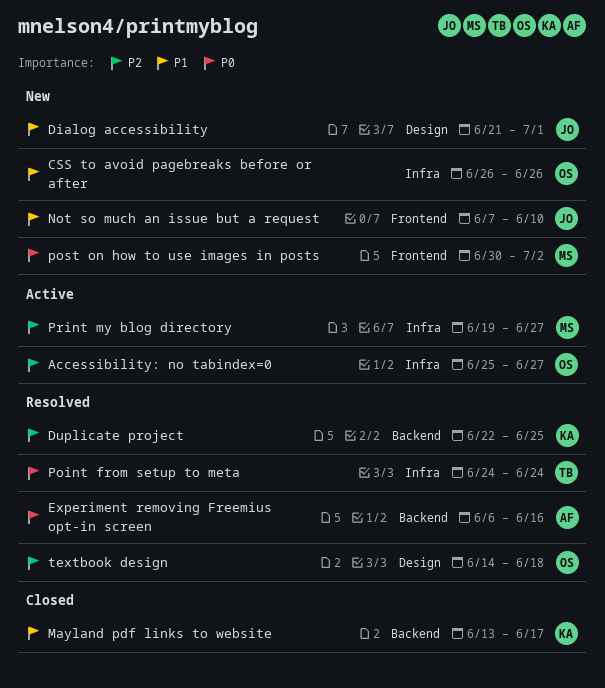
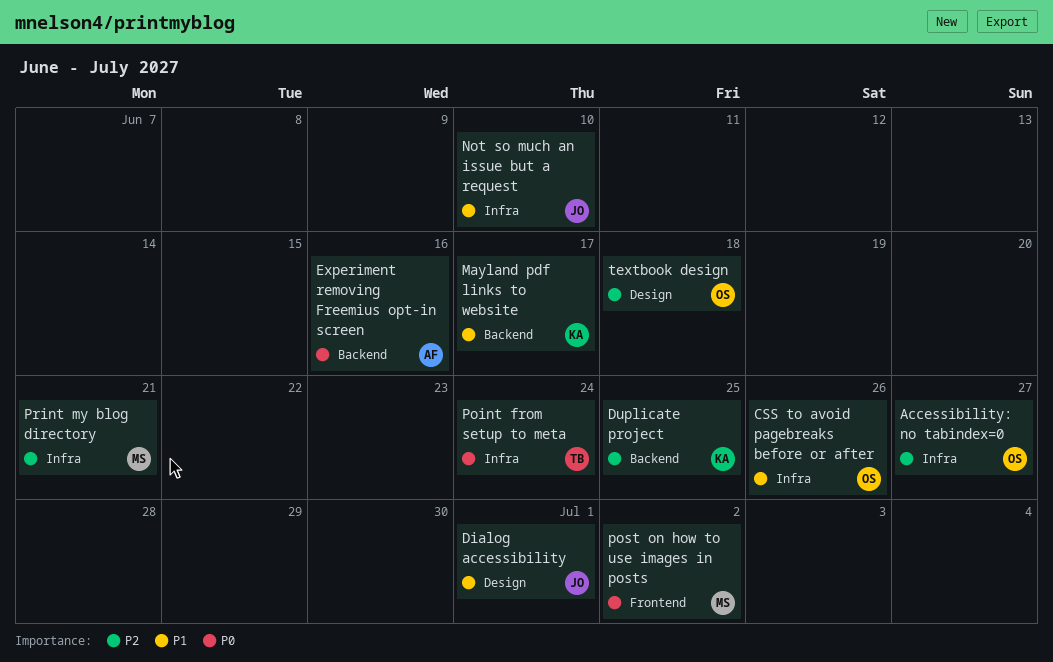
Not so much an issue but a request, label: Frontend -> Infra
Print my blog directory, due: Jun 27 -> Jun 21

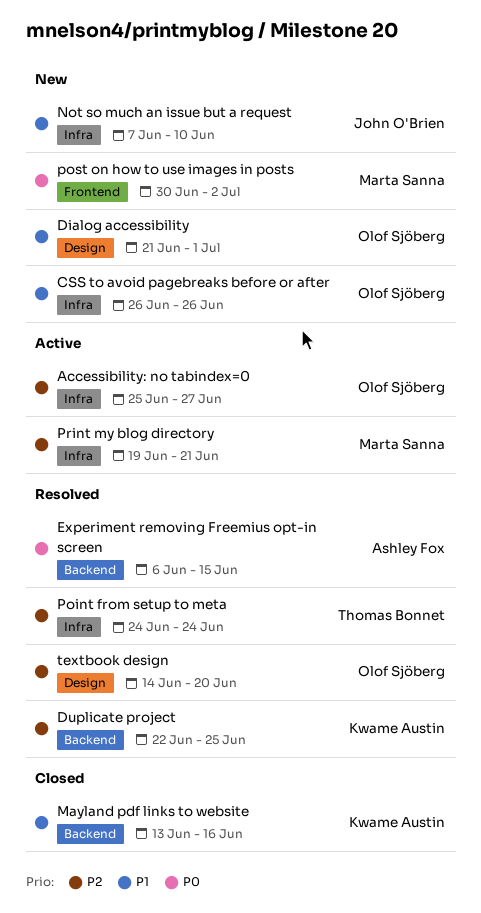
Dialog accessibility, owner: John O'Brien -> Olof Sjöberg
Experiment removing Freemius opt-in screen, due: Jun 16 -> Jun 15
Mayland pdf links to website, due: Jun 17 -> Jun 16
Point from setup to meta, priority: P0 -> P2
textbook design, due: Jun 18 -> Jun 20

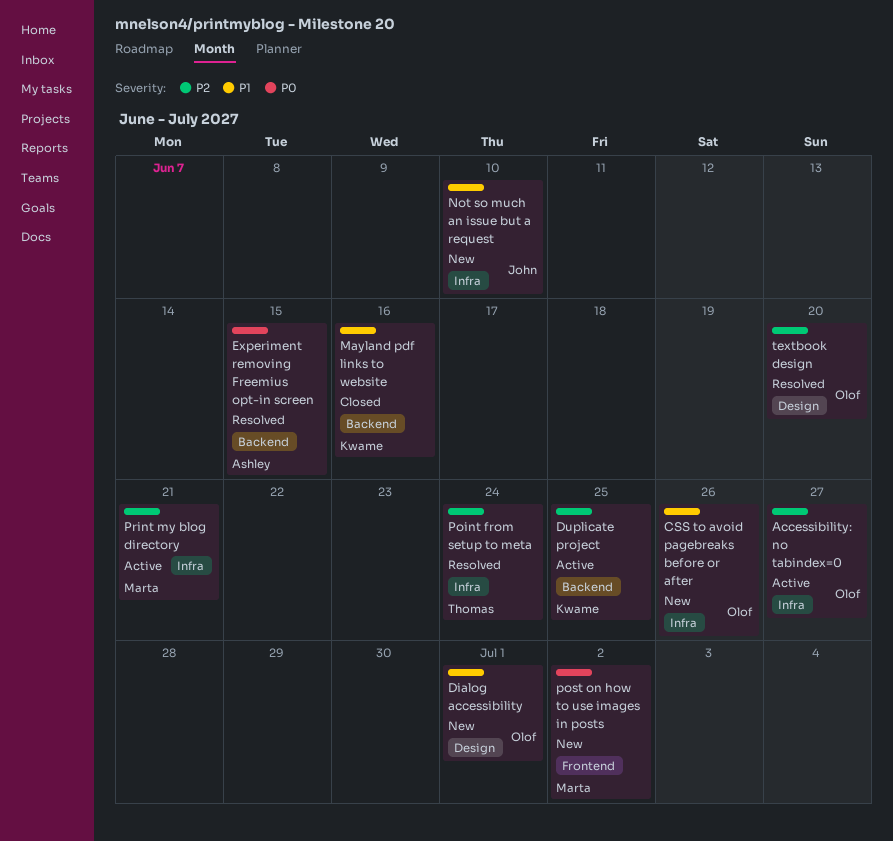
Duplicate project, status: Resolved -> Active

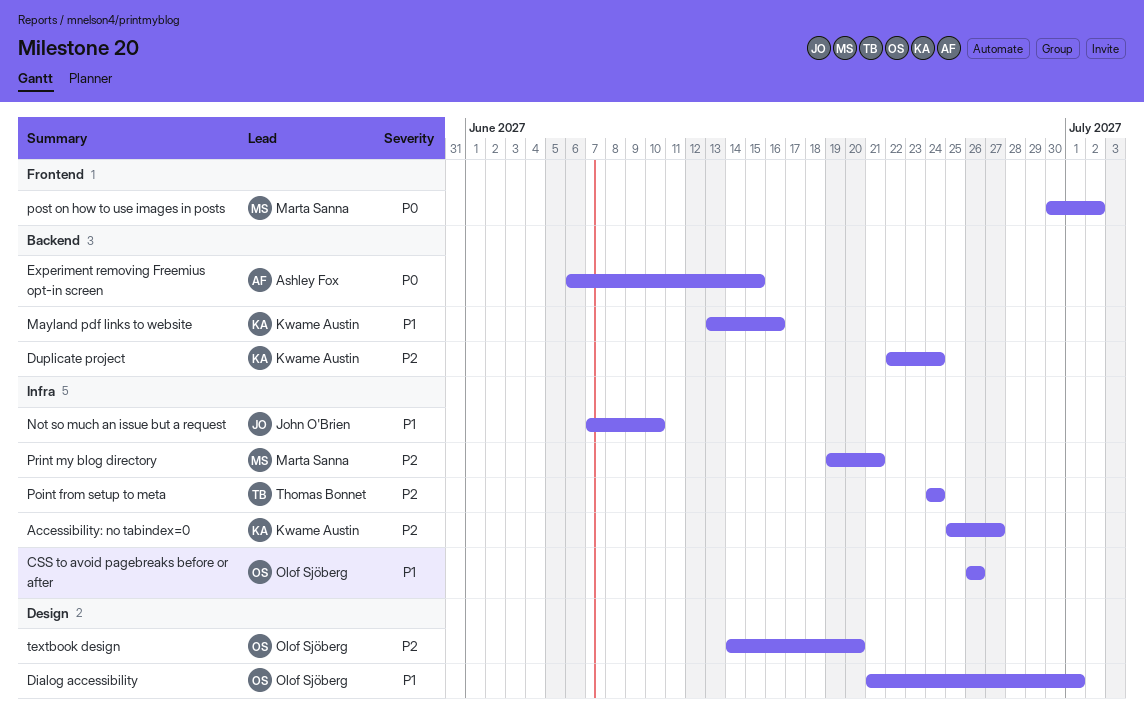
Accessibility: no tabindex=0, owner: Olof Sjöberg -> Kwame Austin
Duplicate project, due: Jun 25 -> Jun 24

